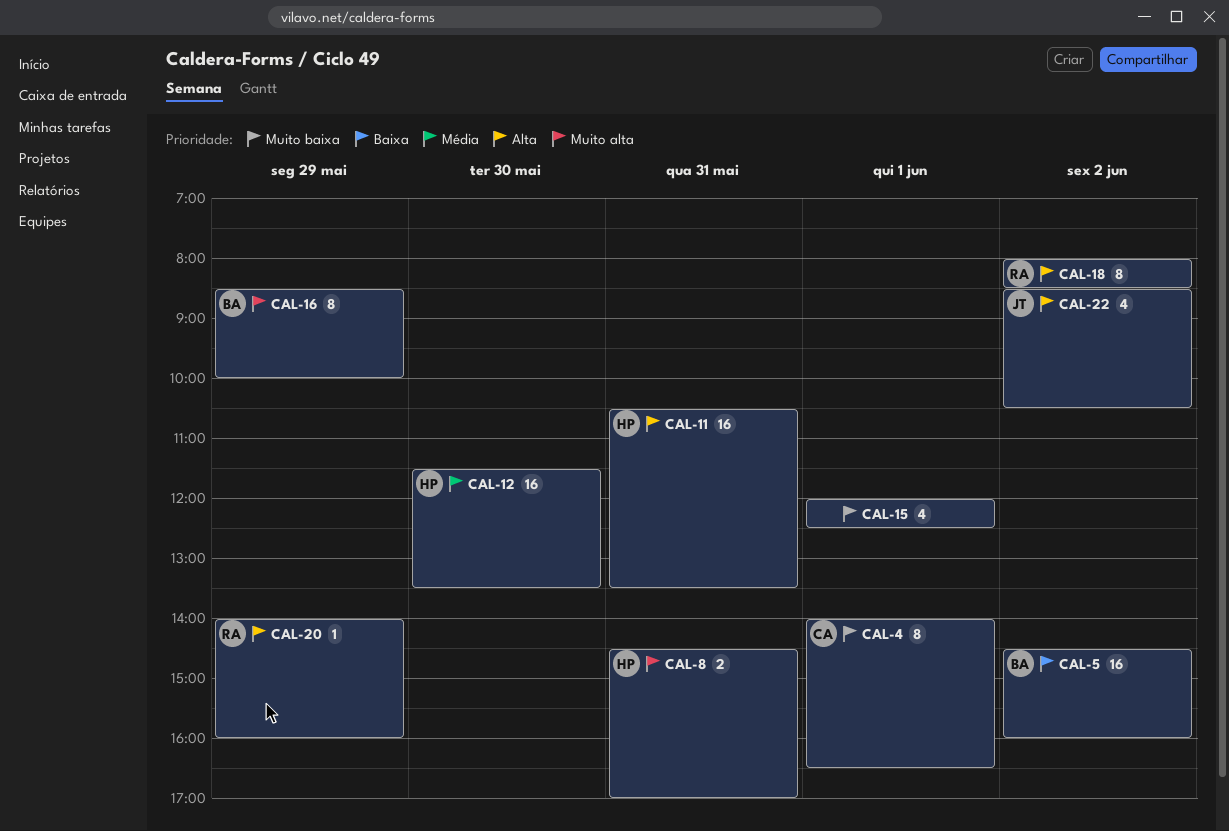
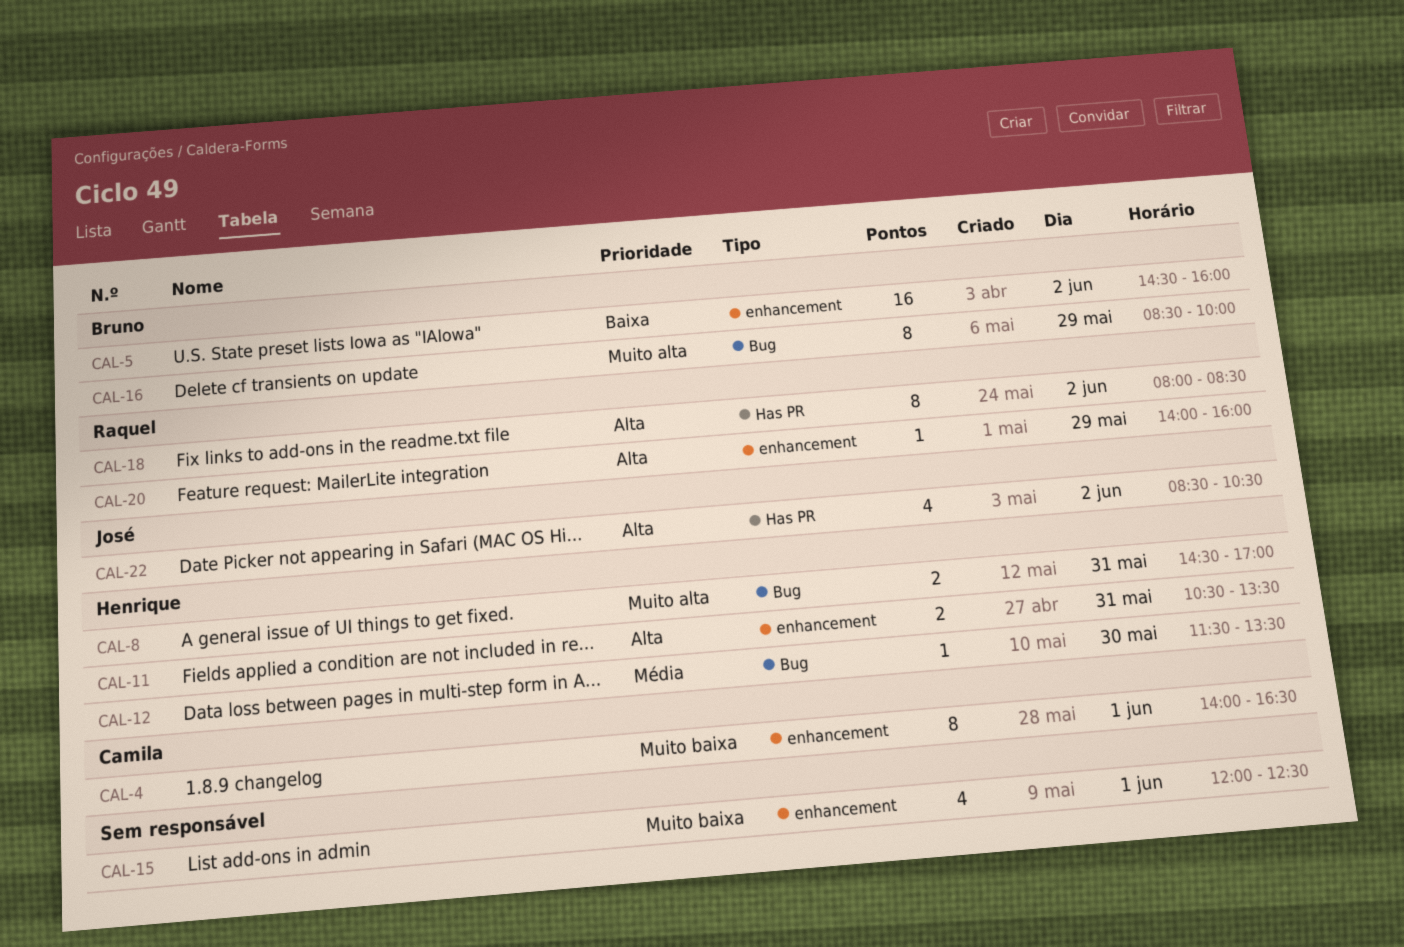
CAL-11, estimate: 16 -> 2
CAL-12, estimate: 16 -> 1

